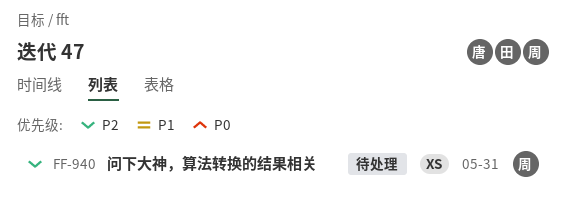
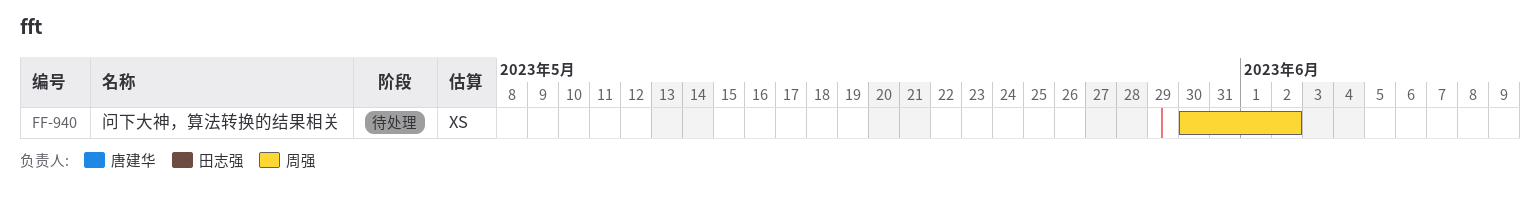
FF-940, due: May 31 -> Jun 2

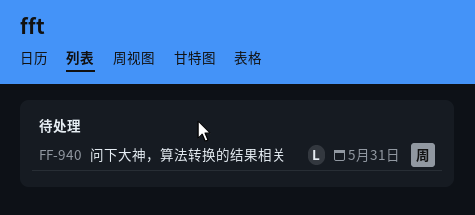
FF-940, estimate: XS -> L
FF-940, due: Jun 2 -> May 31

